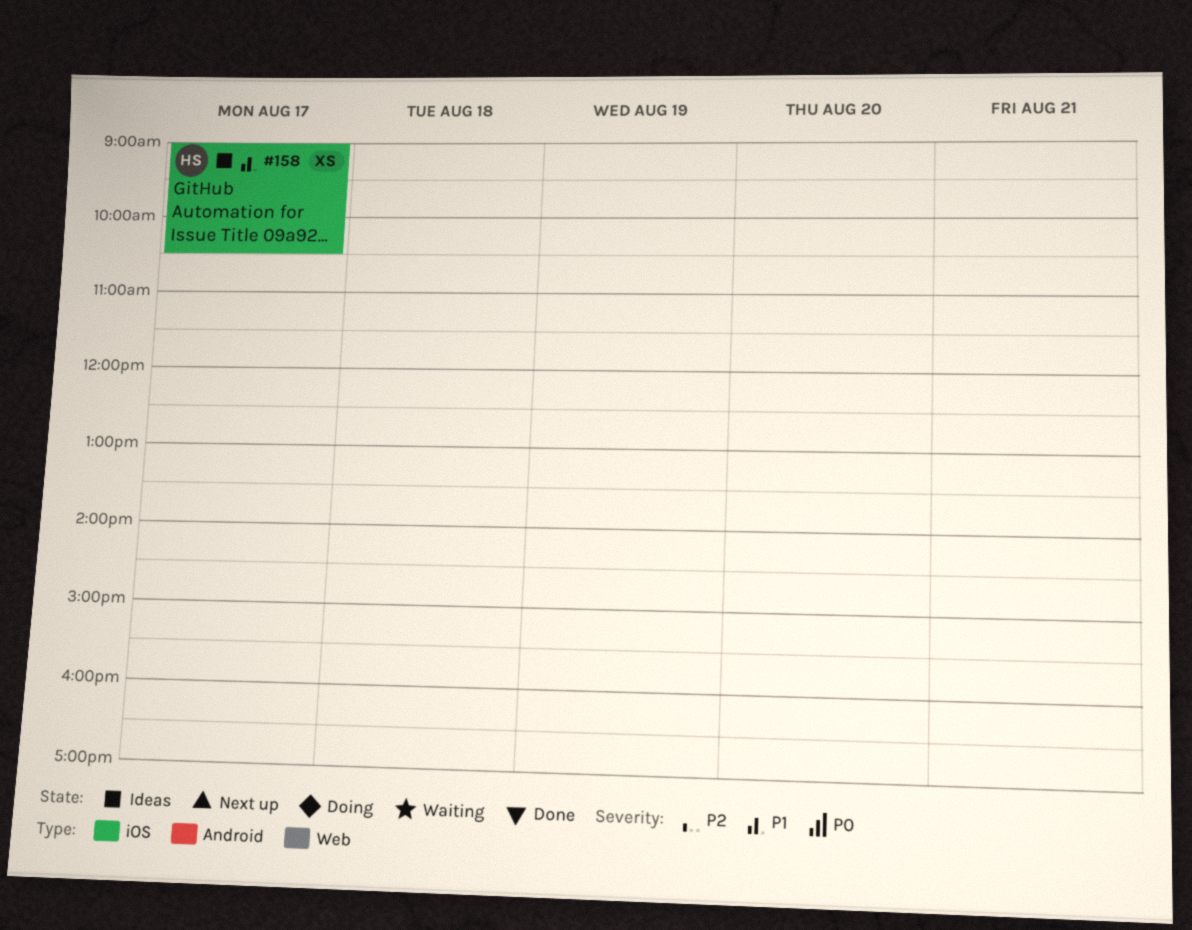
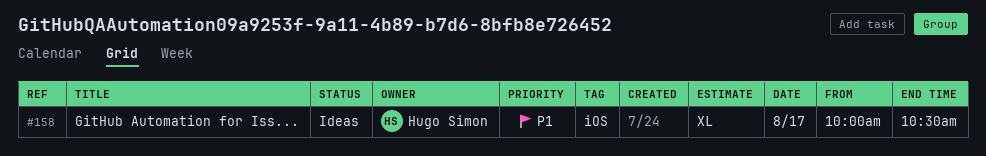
#158, estimate: XS -> XL
#158, begins: 09:00 -> 10:00

